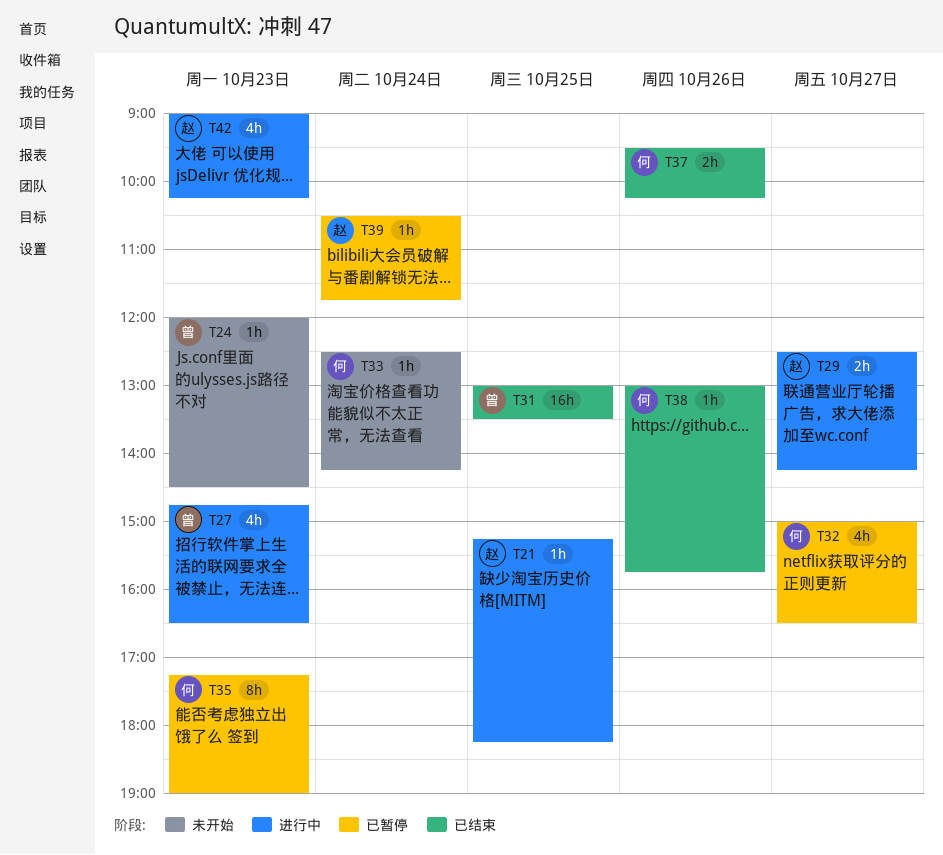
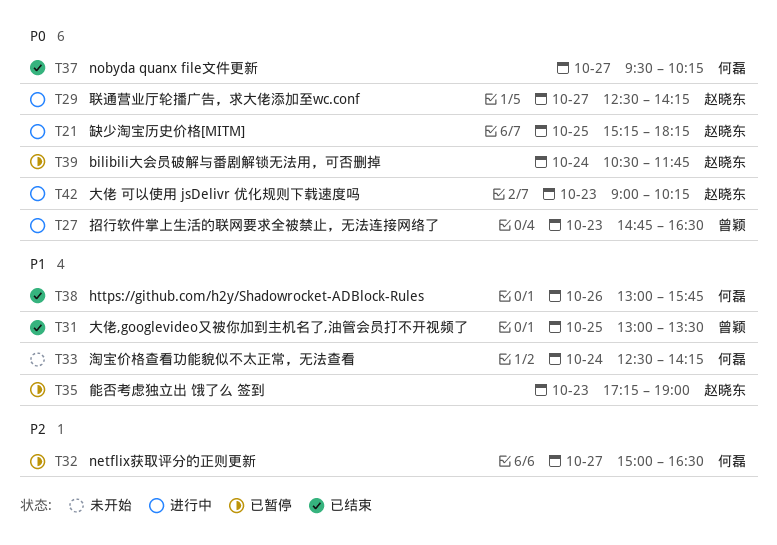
T24: present -> none
T35, owner: 何磊 -> 赵晓东
T37, day: Oct 26 -> Oct 27

